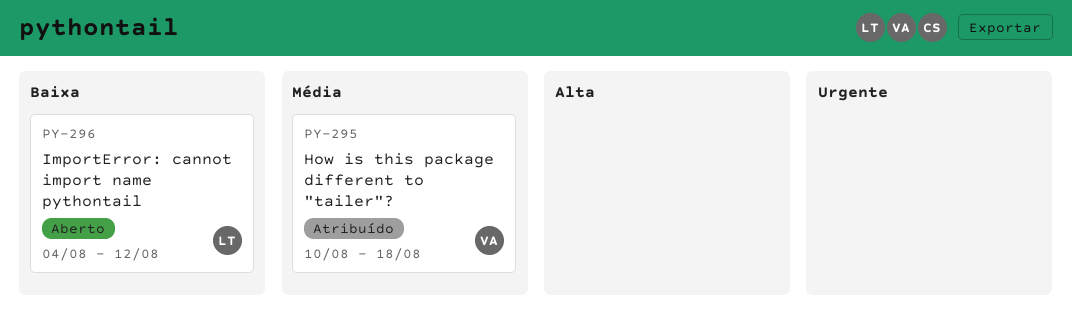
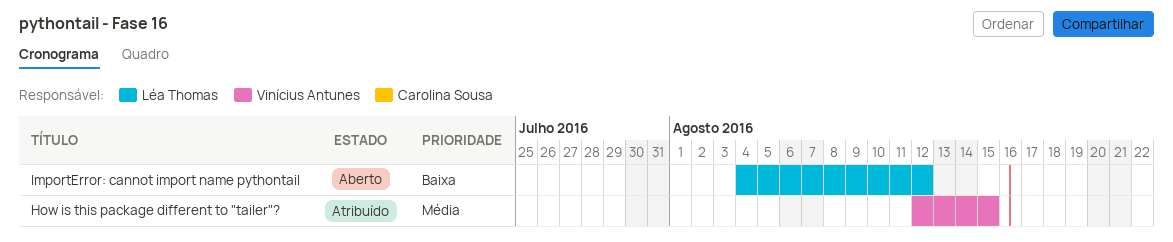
How is this package different to "tailer"?, start: Aug 10 -> Aug 12
How is this package different to "tailer"?, due: Aug 18 -> Aug 15

